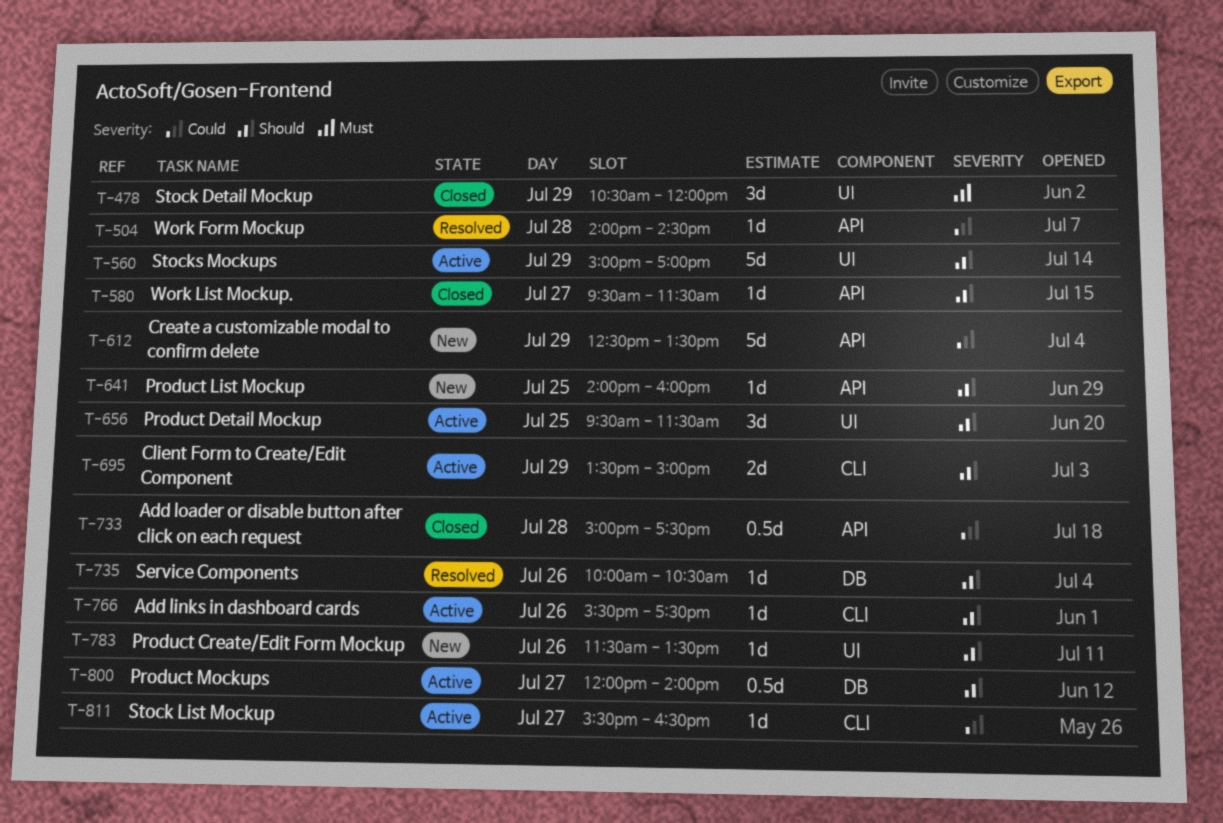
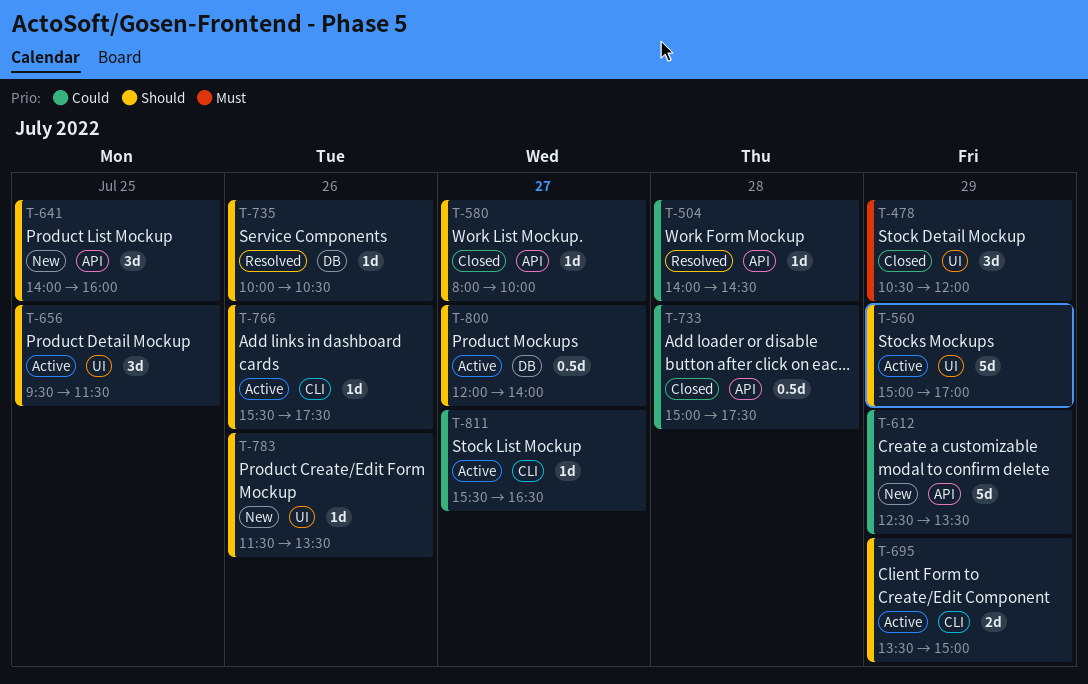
T-580, begins: 09:30 -> 08:00
T-580, ends: 11:30 -> 10:00
T-641, estimate: 1d -> 3d

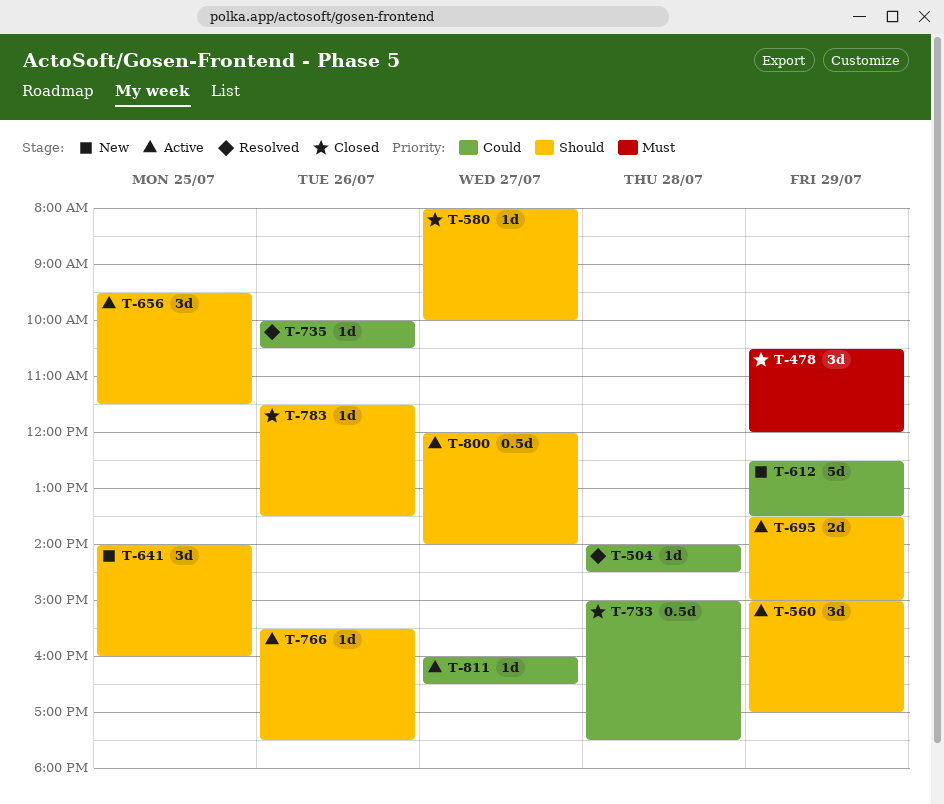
T-560, estimate: 5d -> 3d
T-735, priority: Should -> Could
T-783, status: New -> Closed
T-811, begins: 15:30 -> 16:00

